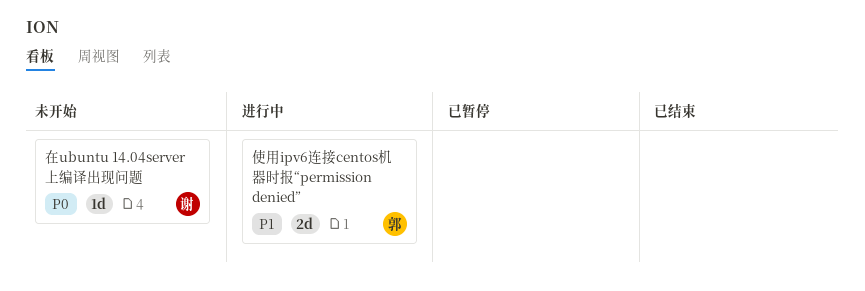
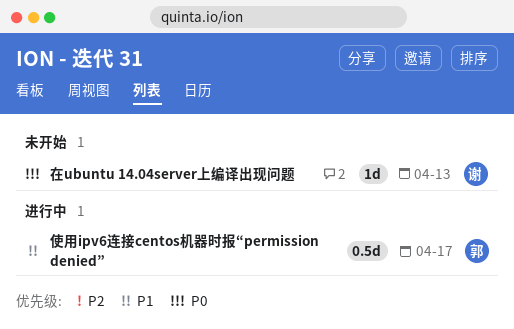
使用ipv6连接centos机器时报“permission denied”, estimate: 2d -> 0.5d

